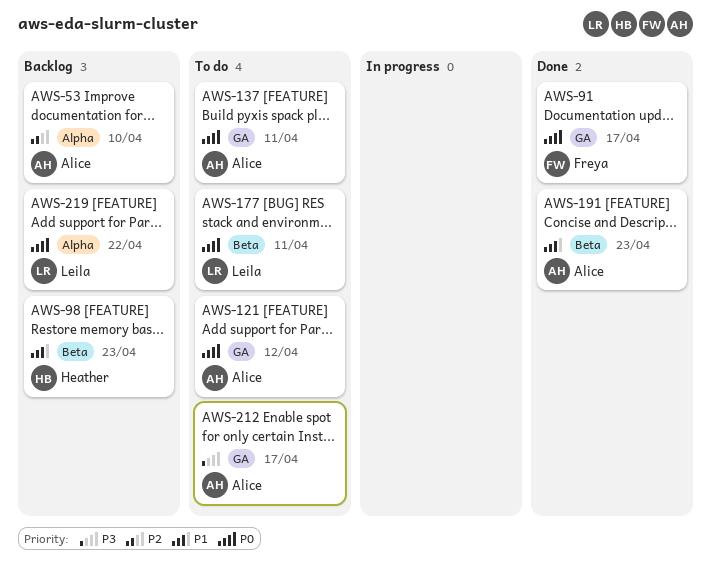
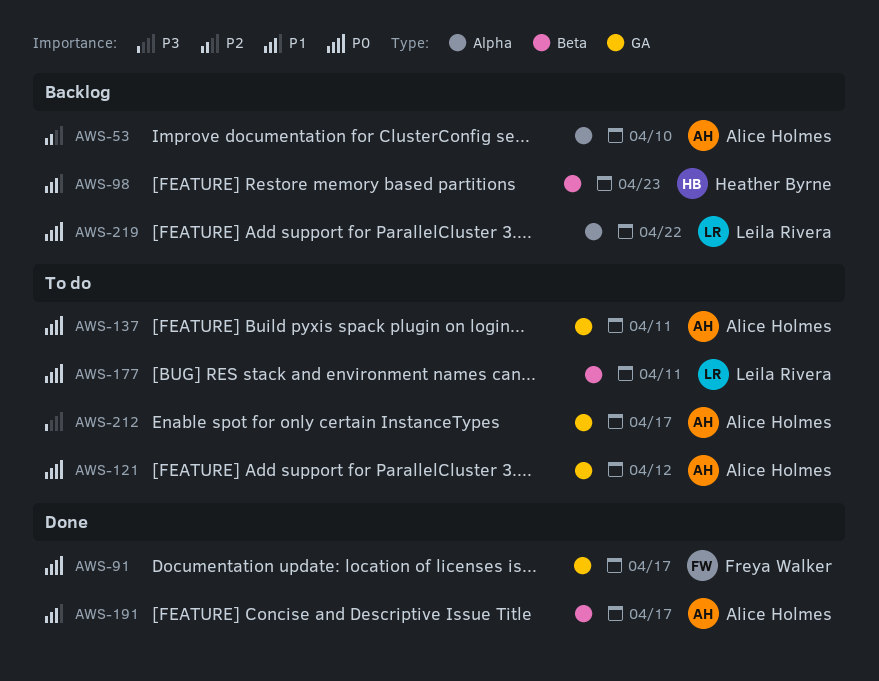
AWS-191, due: Apr 23 -> Apr 17

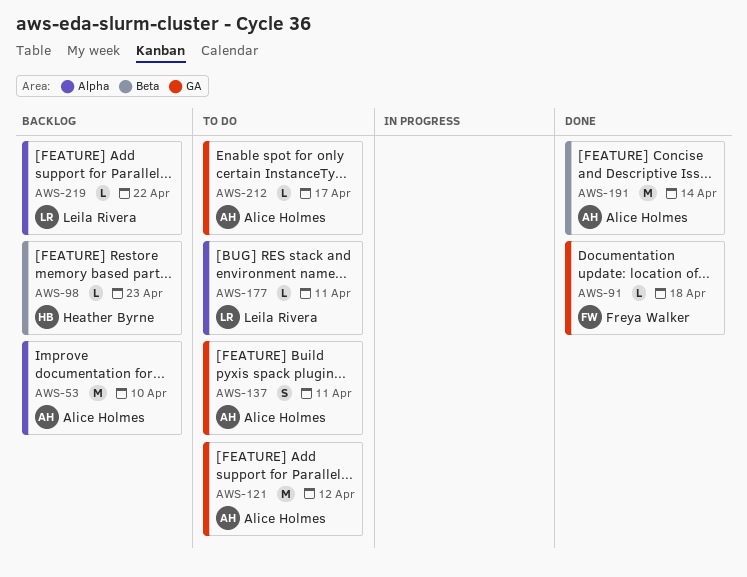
AWS-91, due: Apr 17 -> Apr 18
AWS-177, label: Beta -> Alpha
AWS-191, due: Apr 17 -> Apr 14

